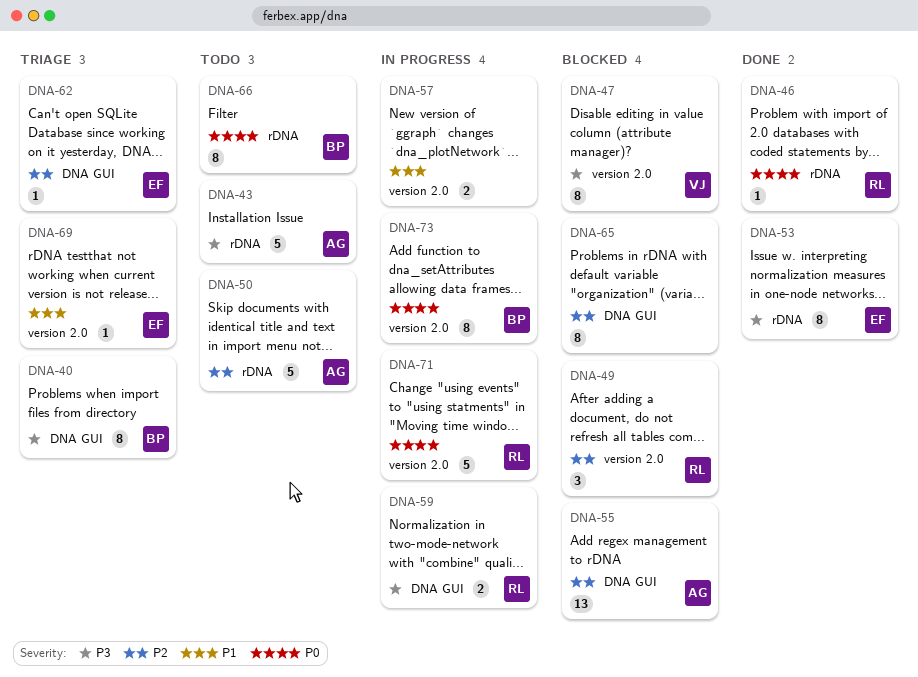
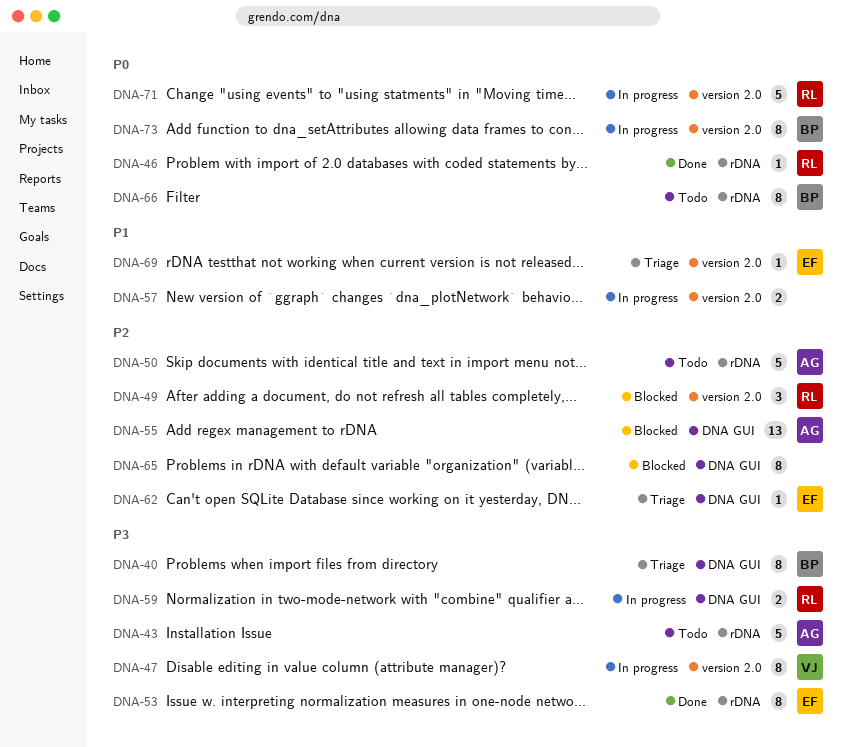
DNA-47, status: Blocked -> In progress

